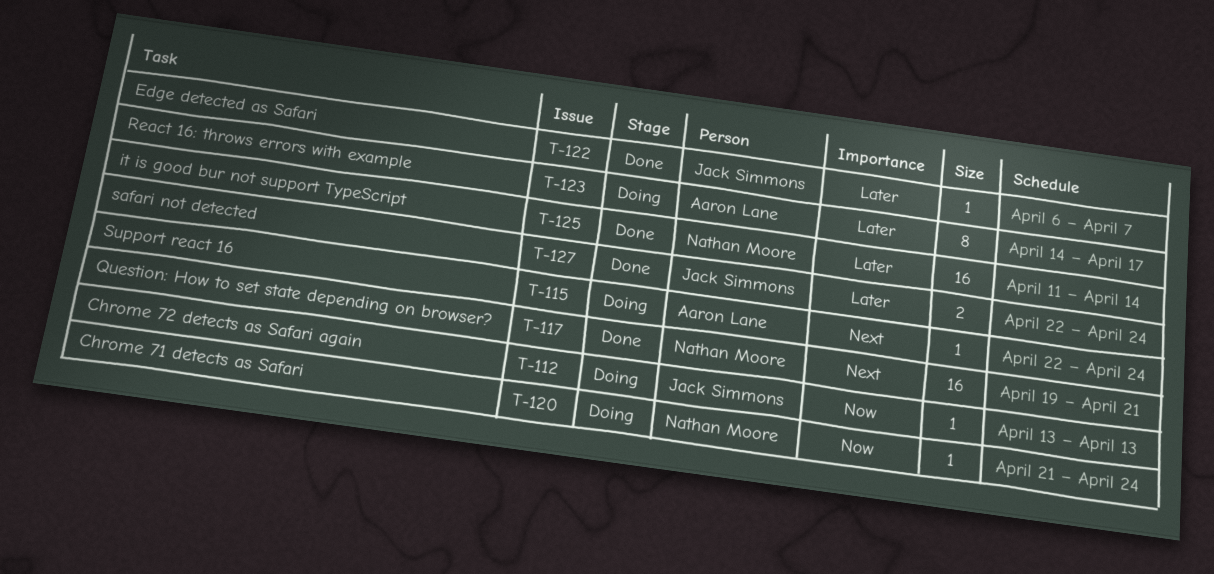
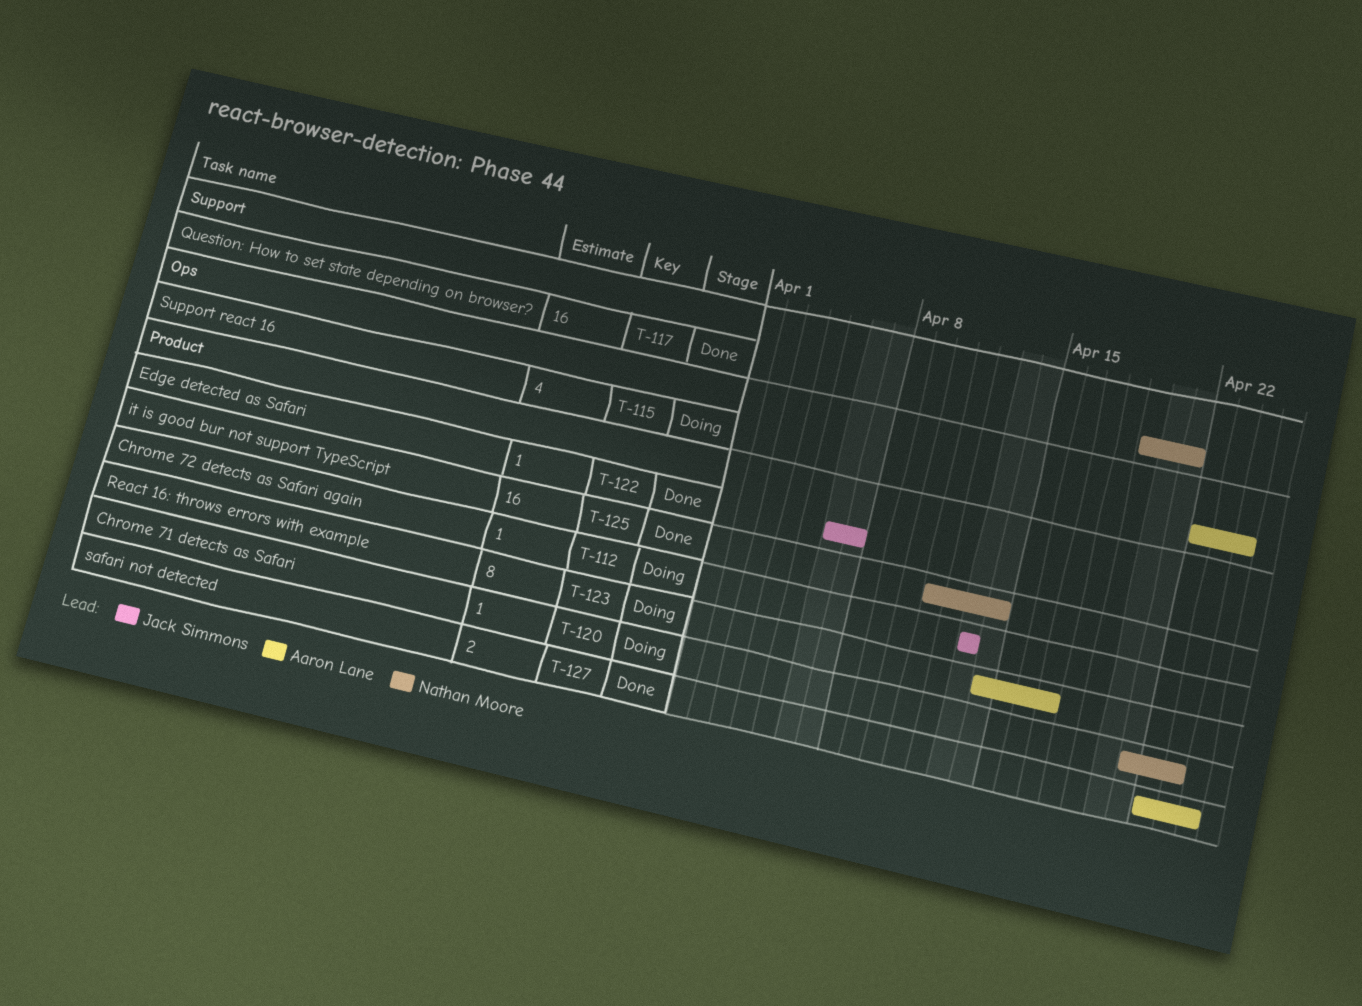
T-115, estimate: 1 -> 4
T-120, due: Apr 24 -> Apr 23
T-127, owner: Jack Simmons -> Aaron Lane

